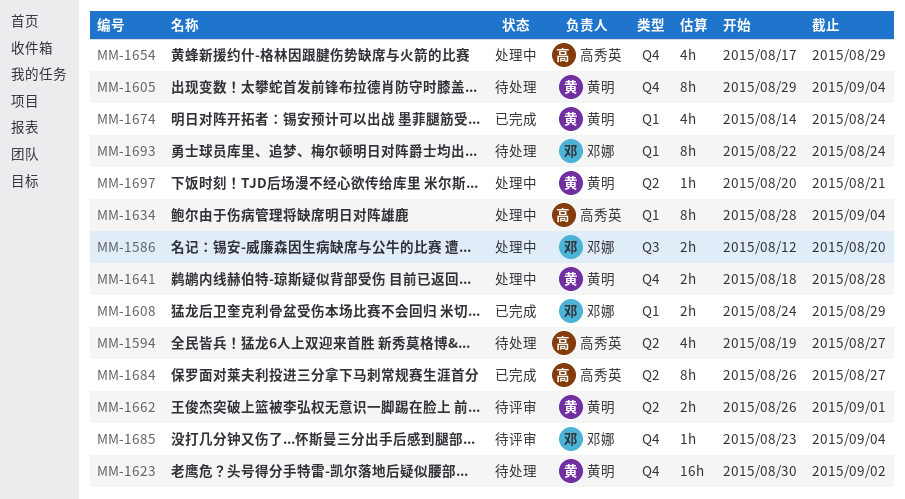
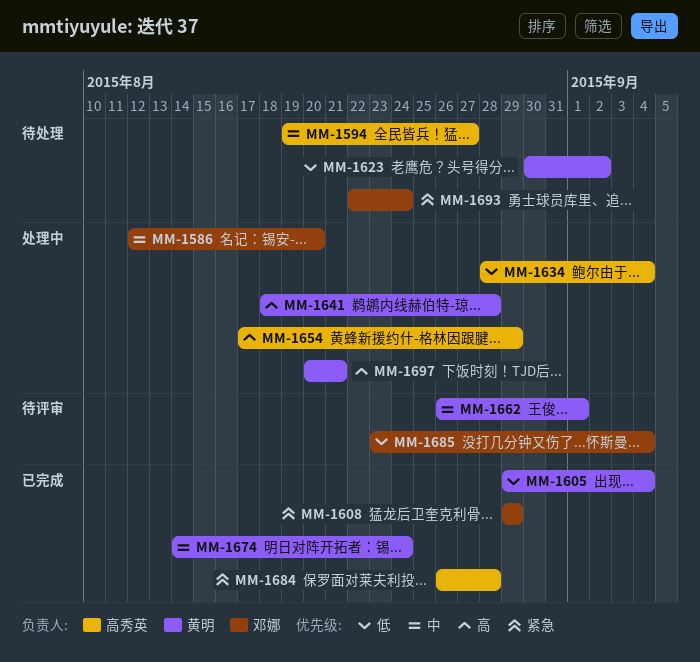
MM-1605, status: 待处理 -> 已完成
MM-1608, start: Aug 24 -> Aug 29
MM-1684, due: Aug 27 -> Aug 28

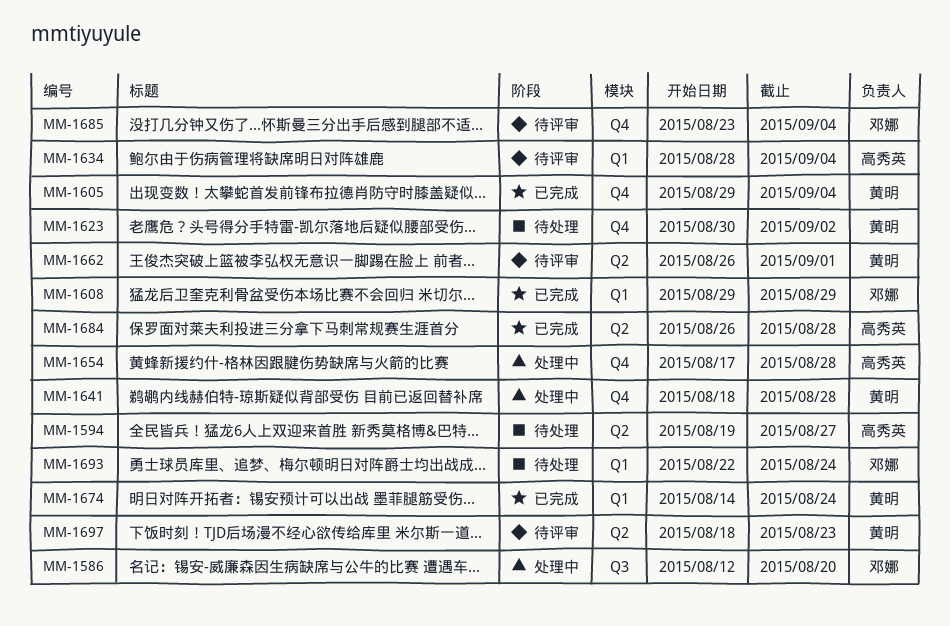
MM-1634, status: 处理中 -> 待评审
MM-1654, due: Aug 29 -> Aug 28
MM-1697, status: 处理中 -> 待评审
MM-1697, start: Aug 20 -> Aug 18
MM-1697, due: Aug 21 -> Aug 23

